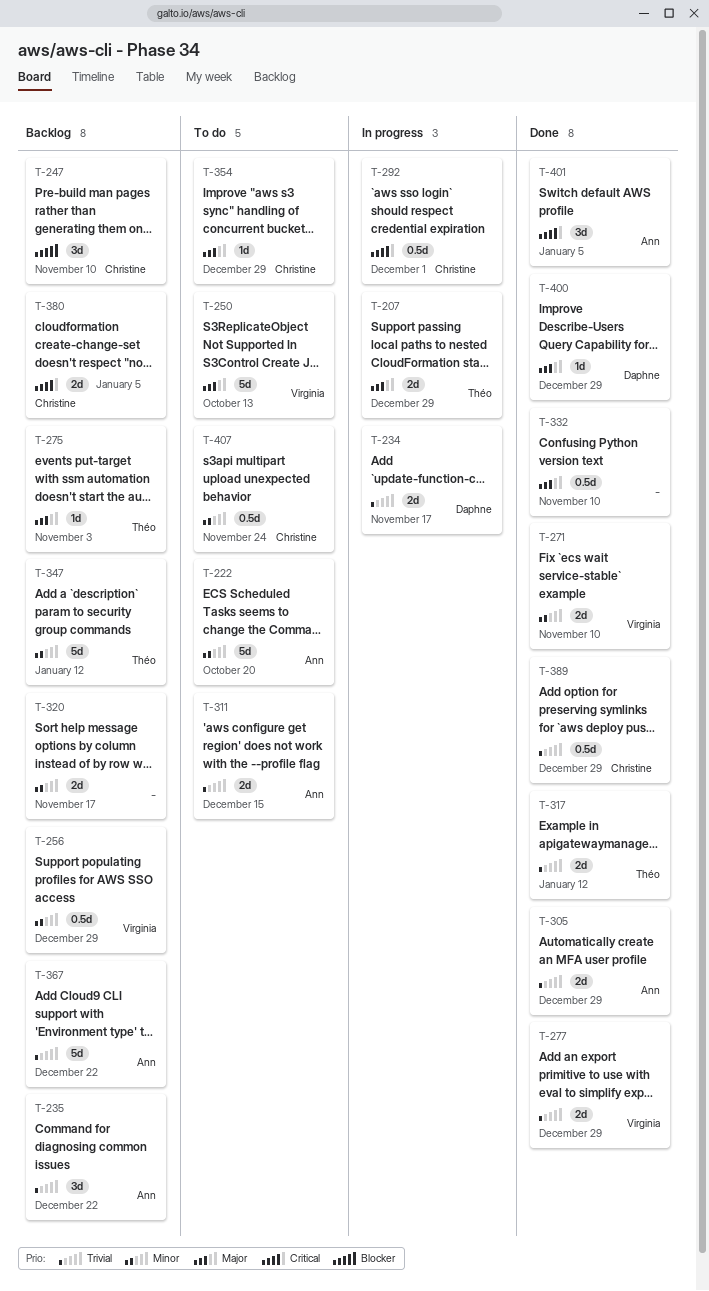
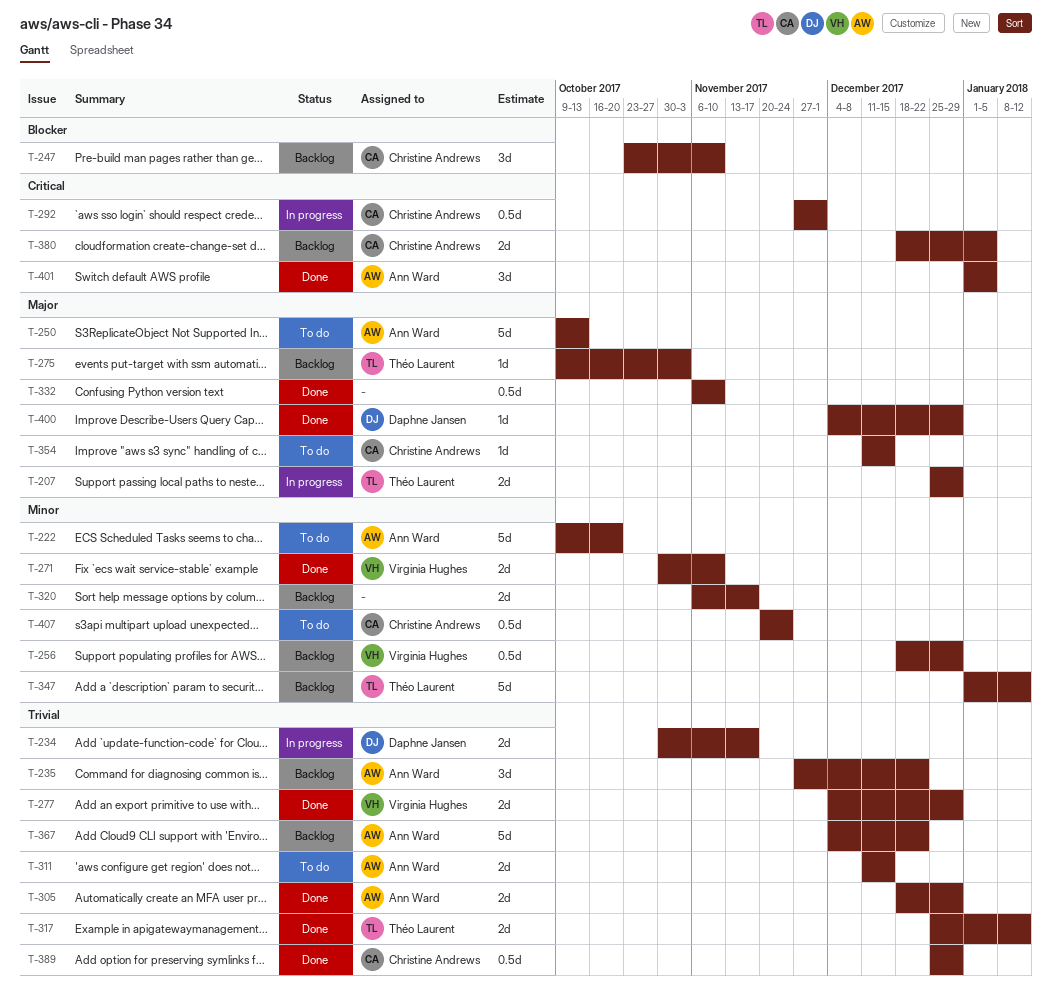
T-250, owner: Virginia Hughes -> Ann Ward
T-354, due: Dec 29 -> Dec 15

